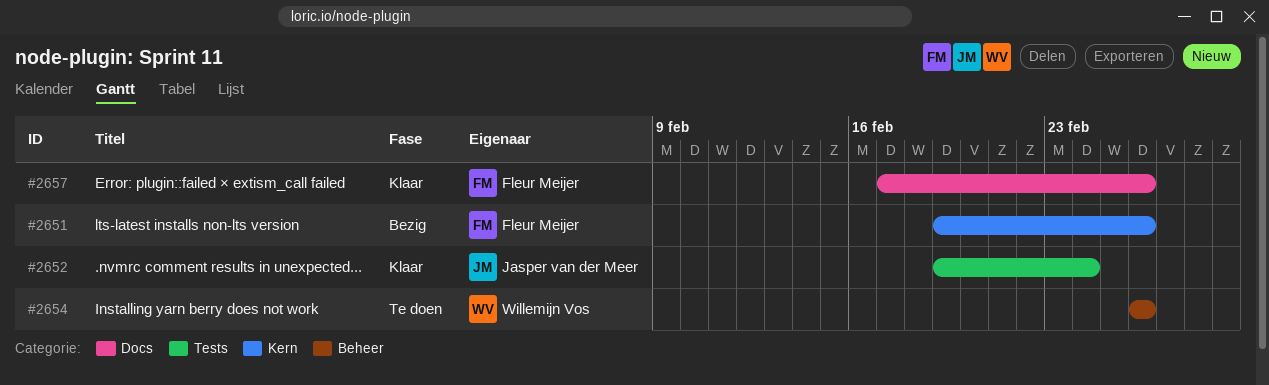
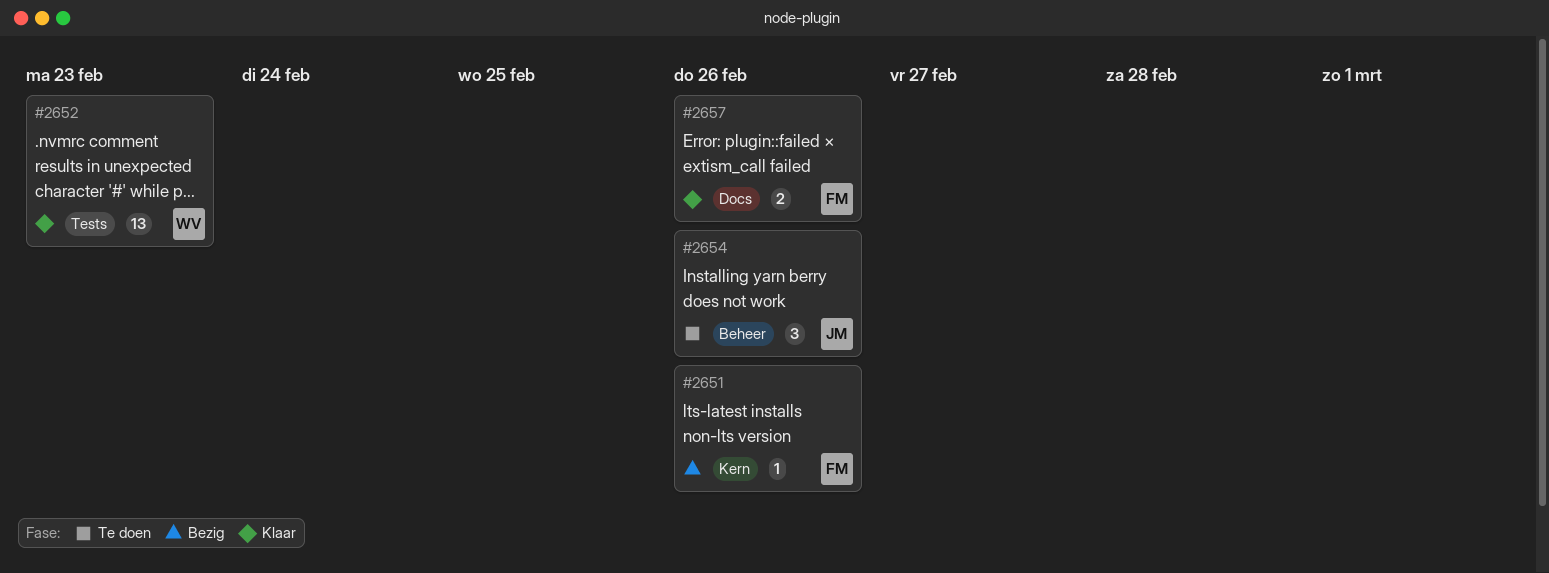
#2652, owner: Jasper van der Meer -> Willemijn Vos
#2652, due: Feb 24 -> Feb 23
#2654, owner: Willemijn Vos -> Jasper van der Meer

